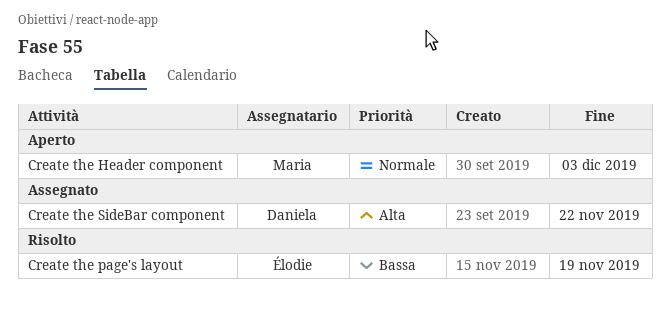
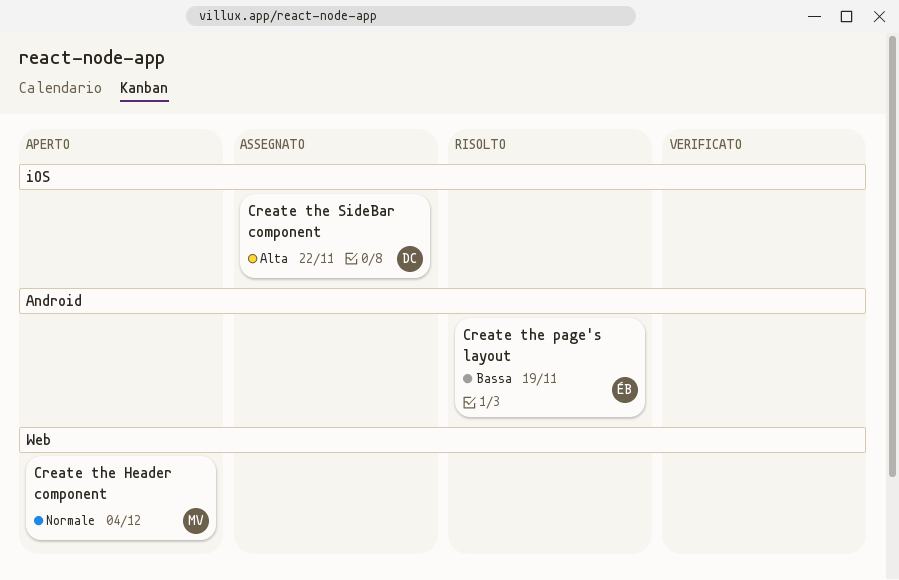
Create the Header component, due: Dec 3 -> Dec 4

